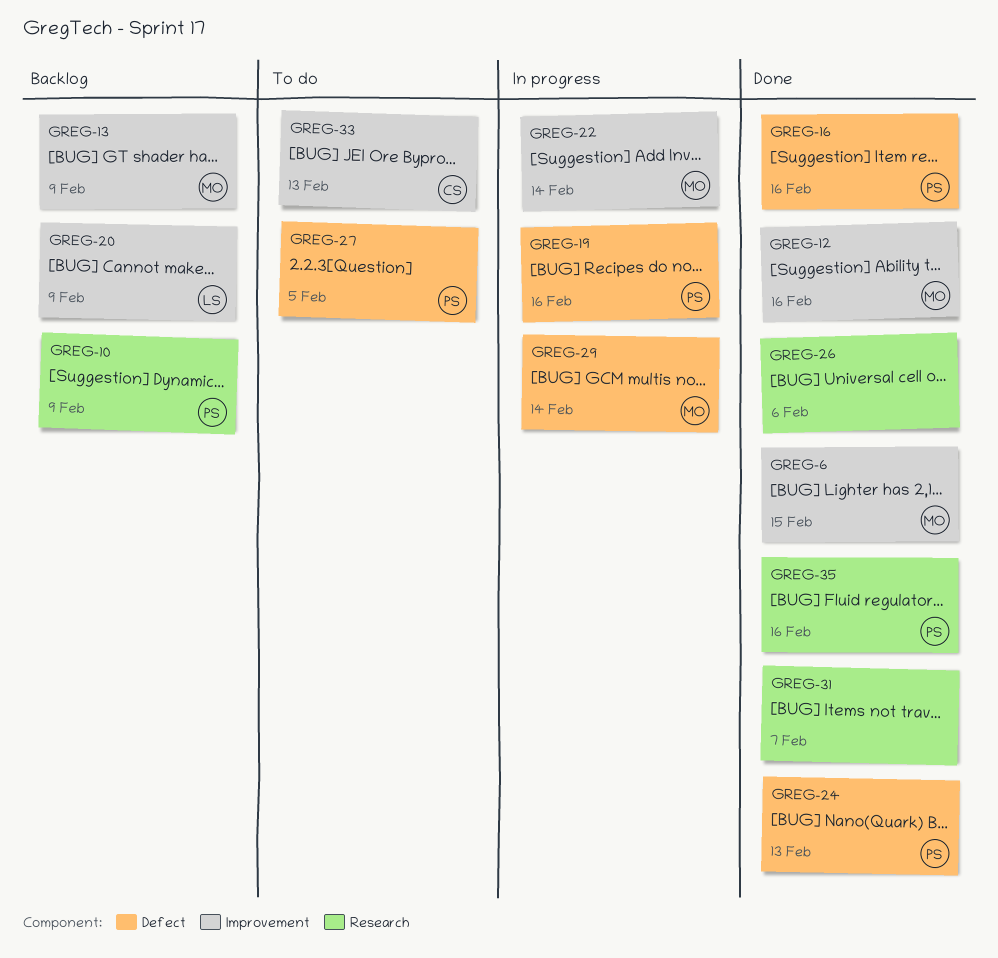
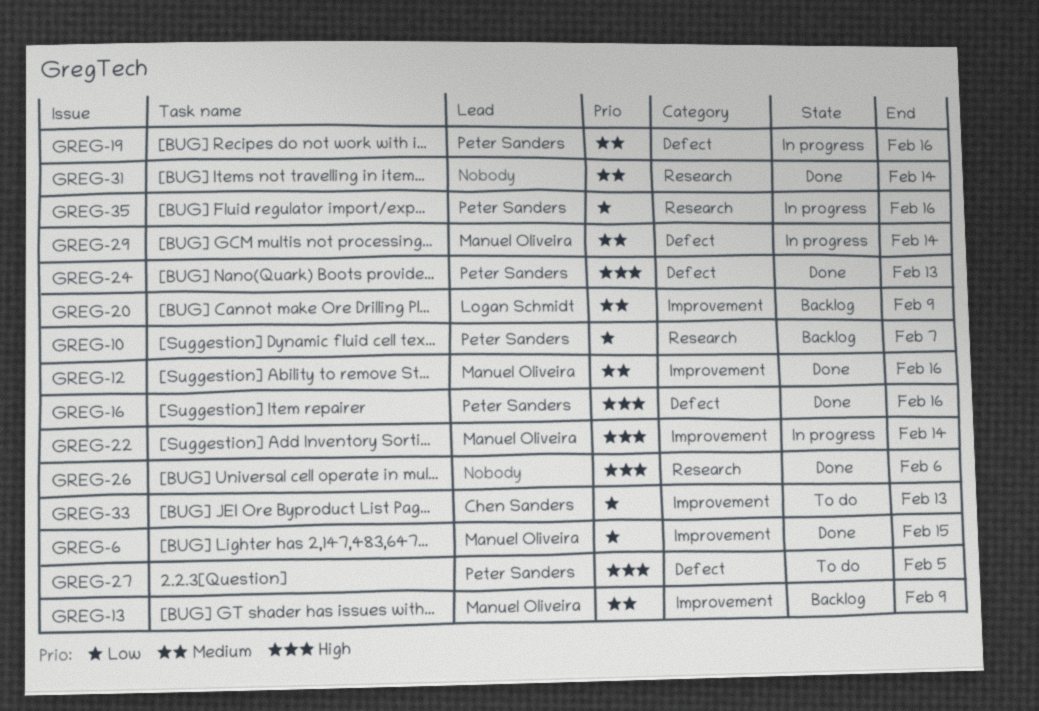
GREG-10, due: Feb 9 -> Feb 7
GREG-31, due: Feb 7 -> Feb 14
GREG-35, status: Done -> In progress

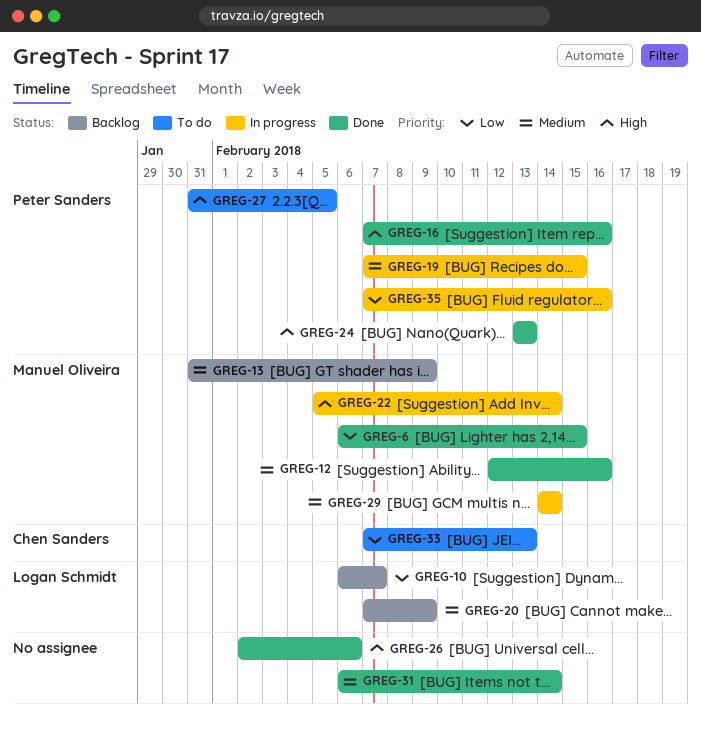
GREG-10, owner: Peter Sanders -> Logan Schmidt
GREG-19, due: Feb 16 -> Feb 15

